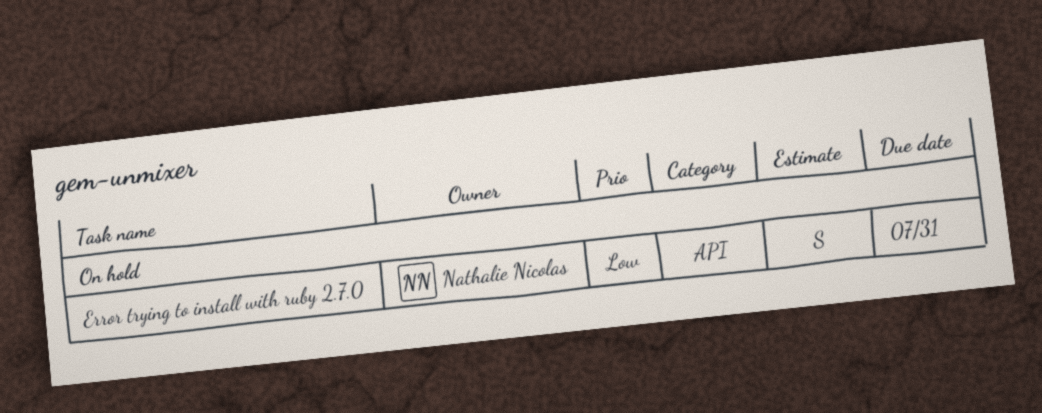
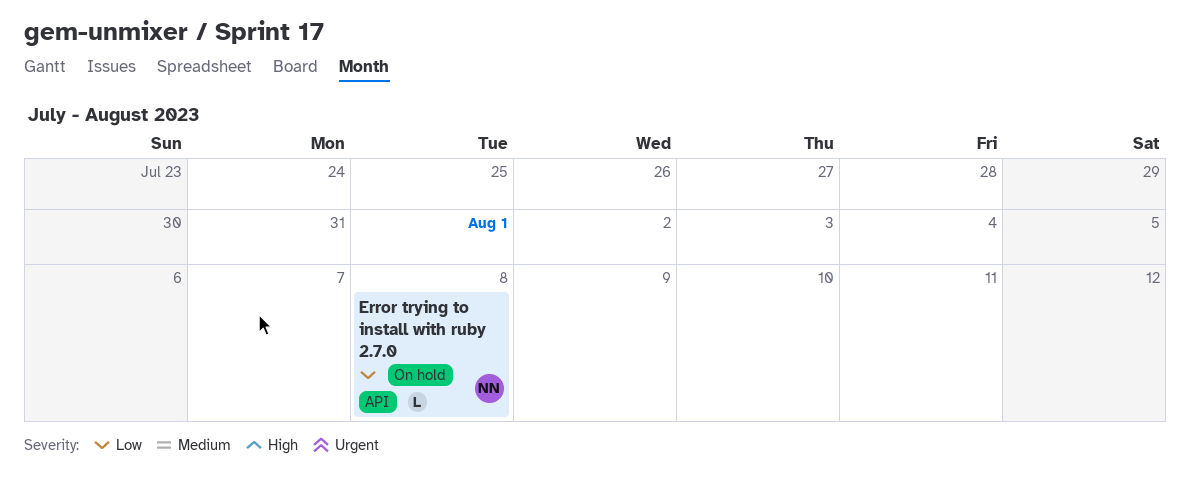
Error trying to install with ruby 2.7.0, estimate: S -> L
Error trying to install with ruby 2.7.0, due: Jul 31 -> Aug 8

